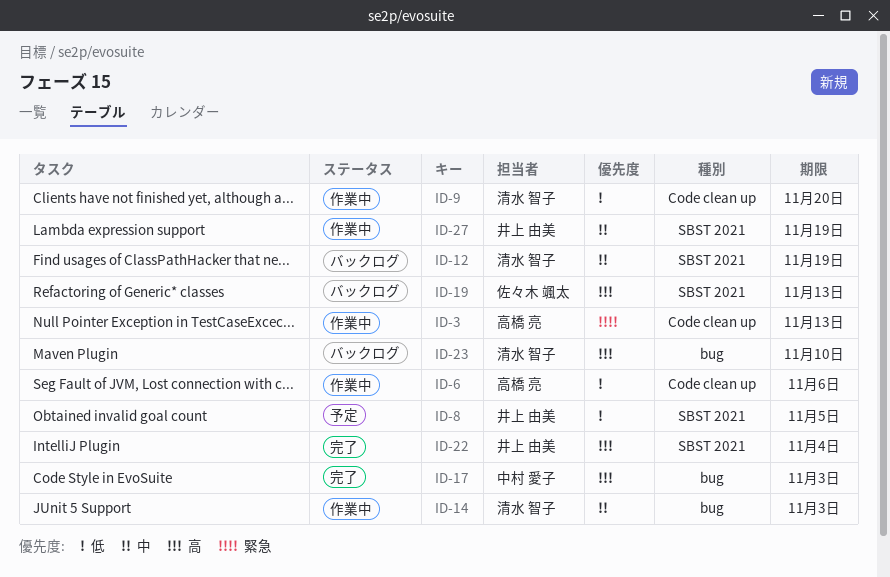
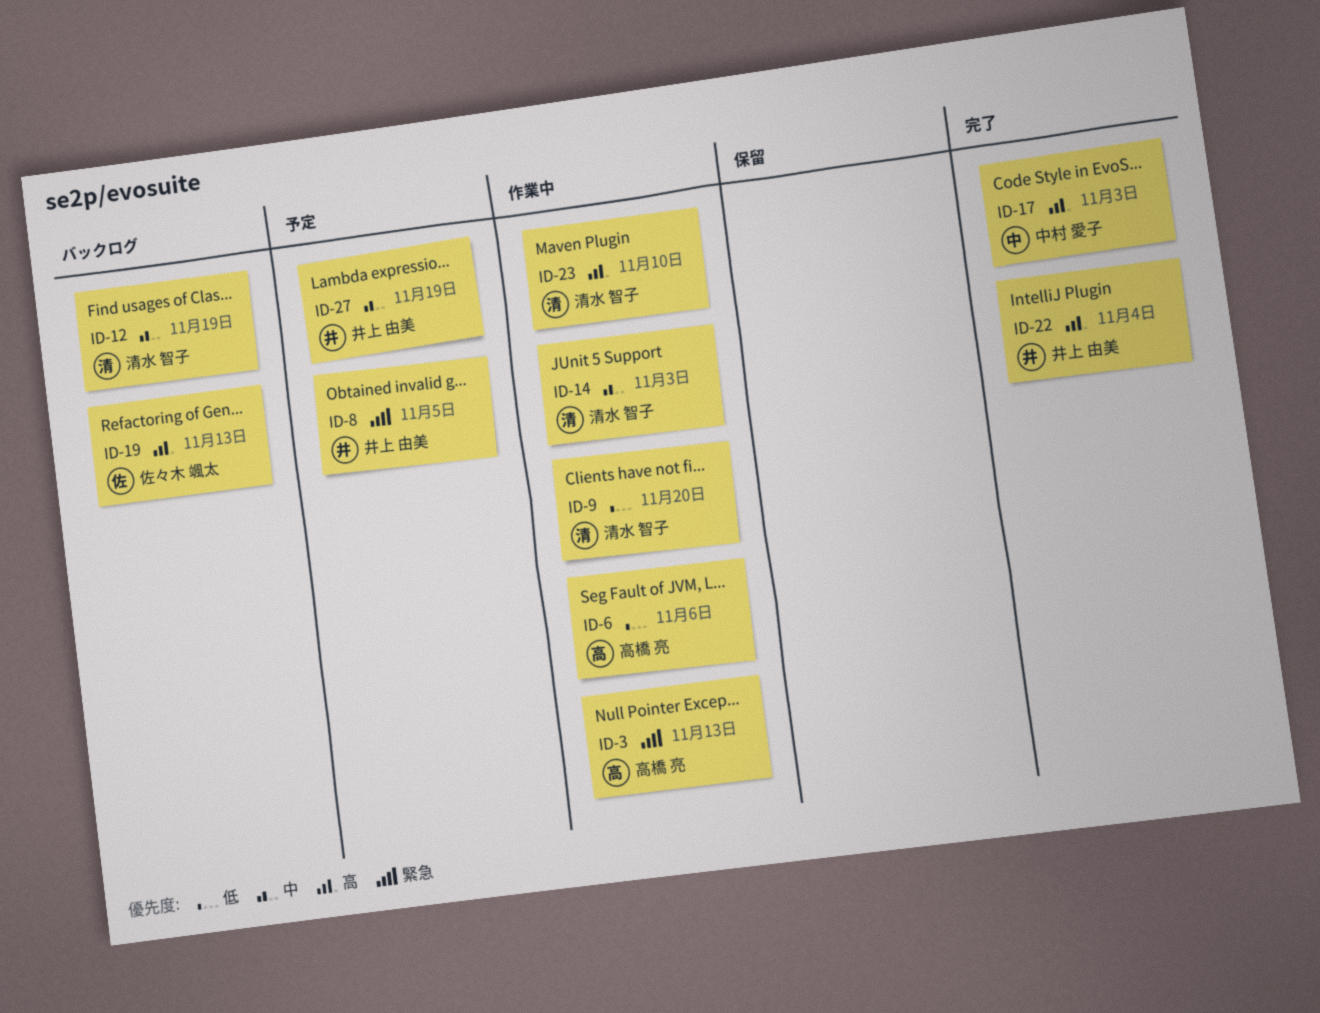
ID-8, priority: 低 -> 緊急
ID-23, status: バックログ -> 作業中
ID-27, status: 作業中 -> 予定

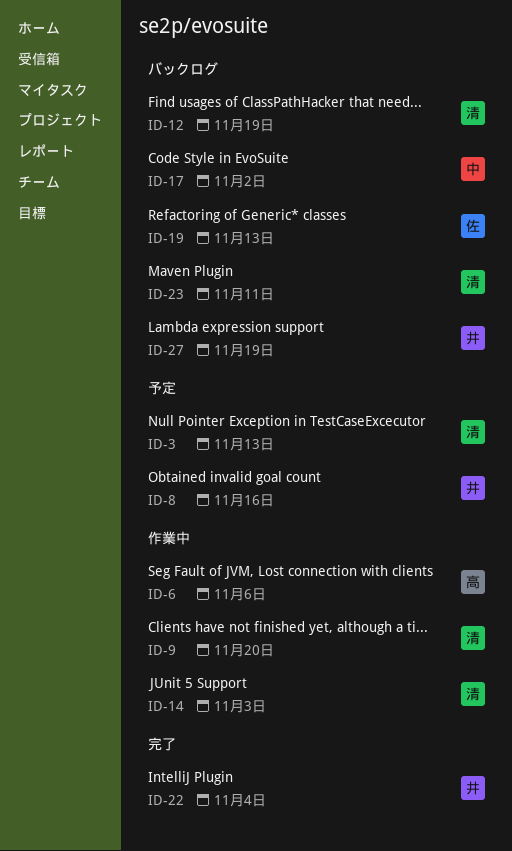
ID-3, status: 作業中 -> 予定
ID-3, owner: 高橋 亮 -> 清水 智子
ID-8, due: Nov 5 -> Nov 16
ID-17, status: 完了 -> バックログ
ID-17, due: Nov 3 -> Nov 2
ID-23, status: 作業中 -> バックログ
ID-23, due: Nov 10 -> Nov 11
ID-27, status: 予定 -> バックログ

